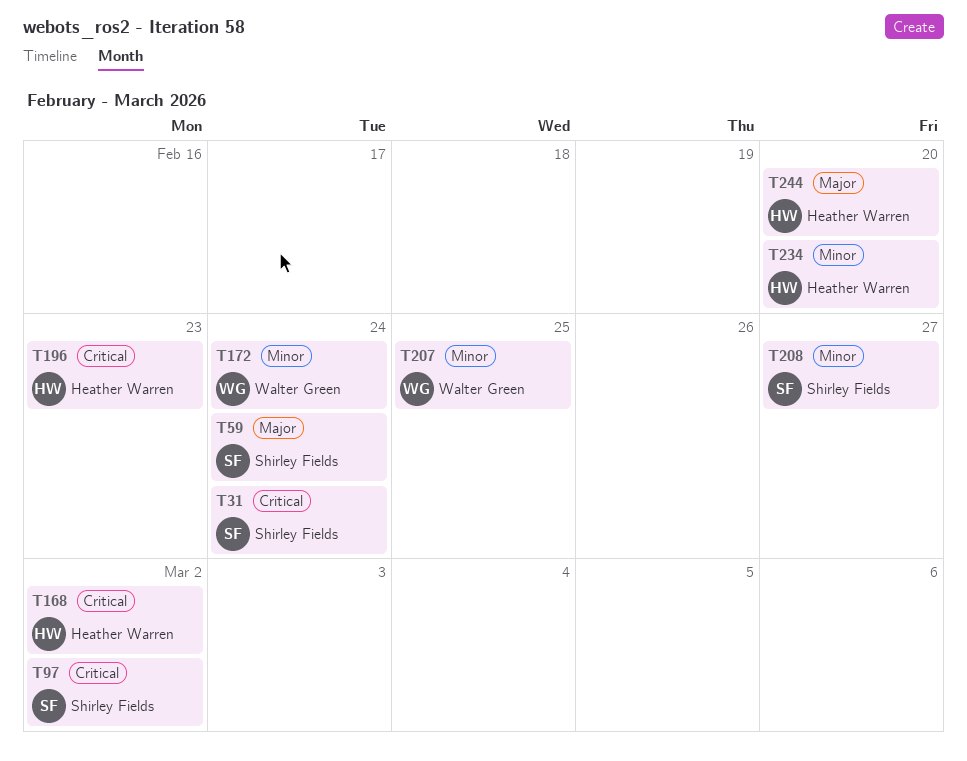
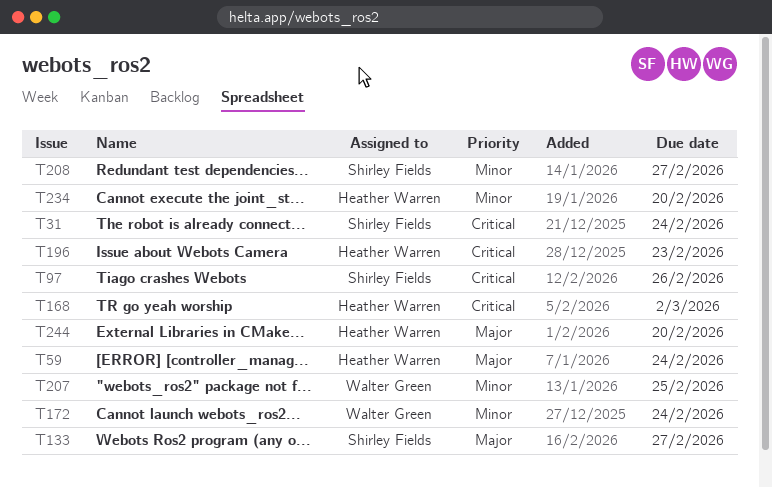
T59, owner: Shirley Fields -> Heather Warren
T97, due: Mar 2 -> Feb 26
T133: none -> present

